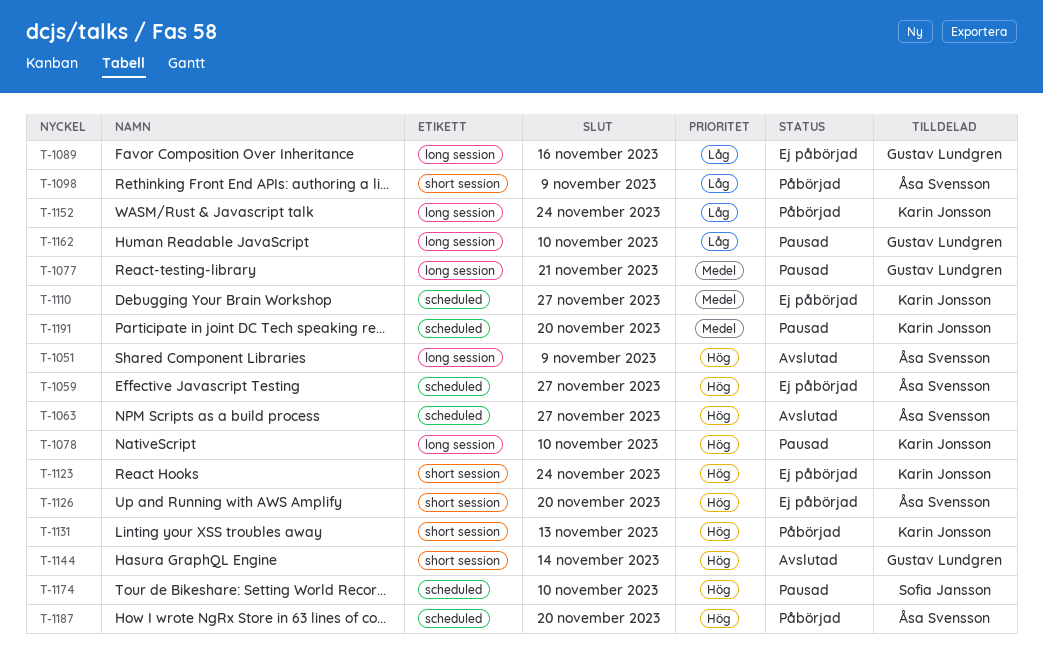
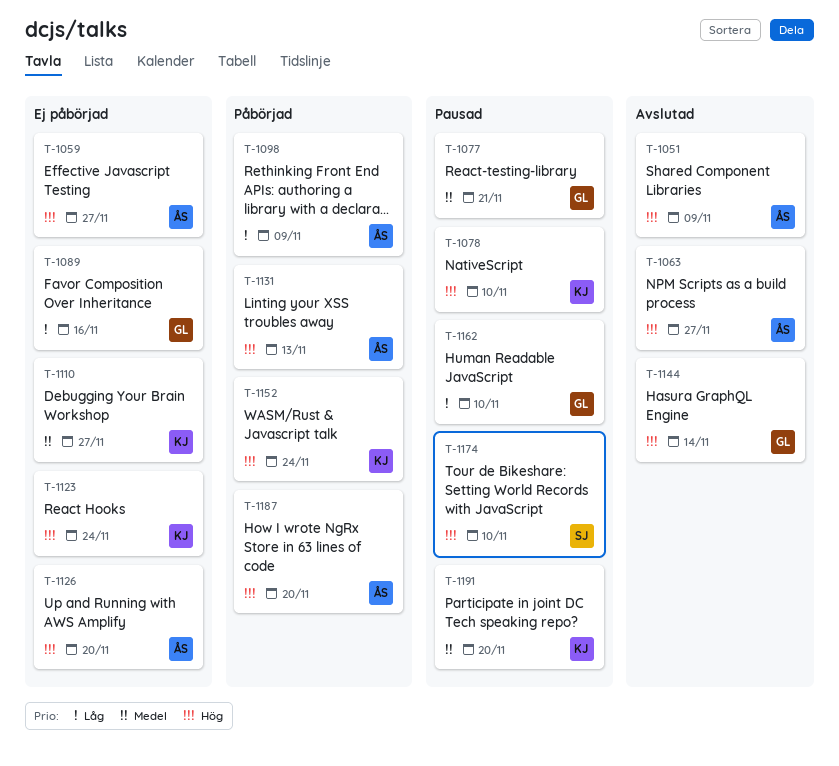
T-1131, owner: Karin Jonsson -> Åsa Svensson
T-1152, priority: Låg -> Hög

